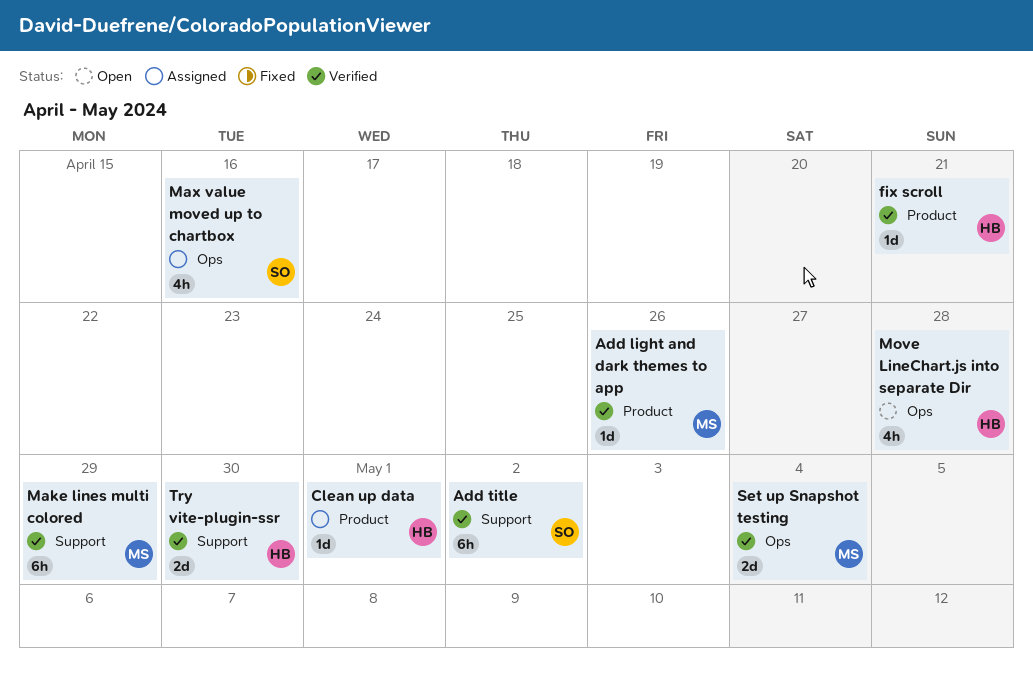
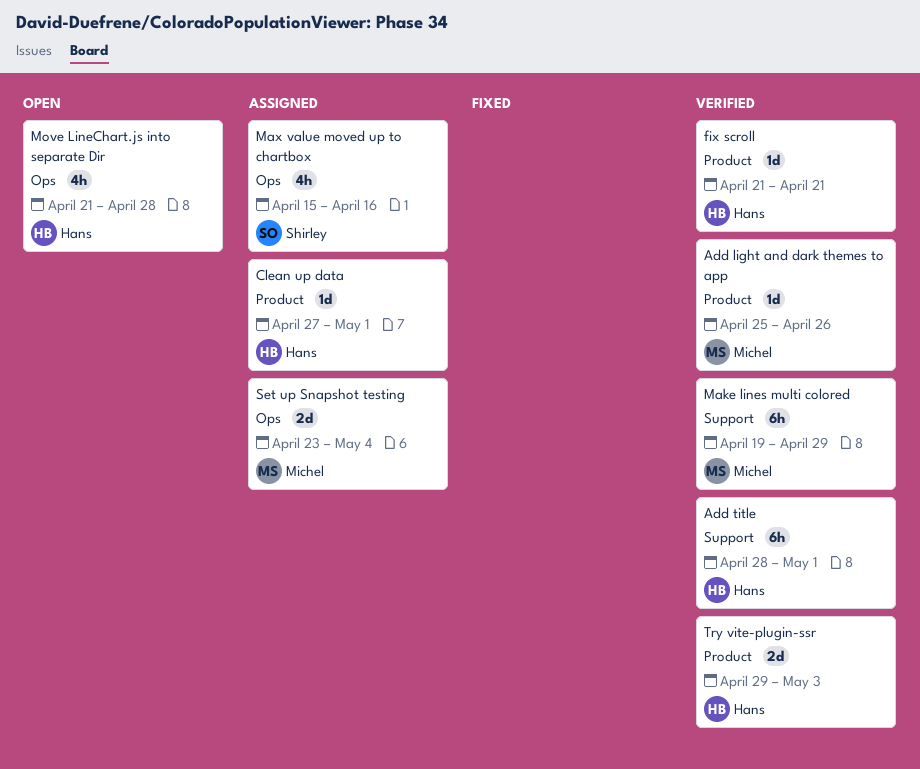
Add title, owner: Shirley -> Hans
Add title, due: May 2 -> May 1
Set up Snapshot testing, status: Verified -> Assigned
Try vite-plugin-ssr, label: Support -> Product
Try vite-plugin-ssr, due: Apr 30 -> May 3

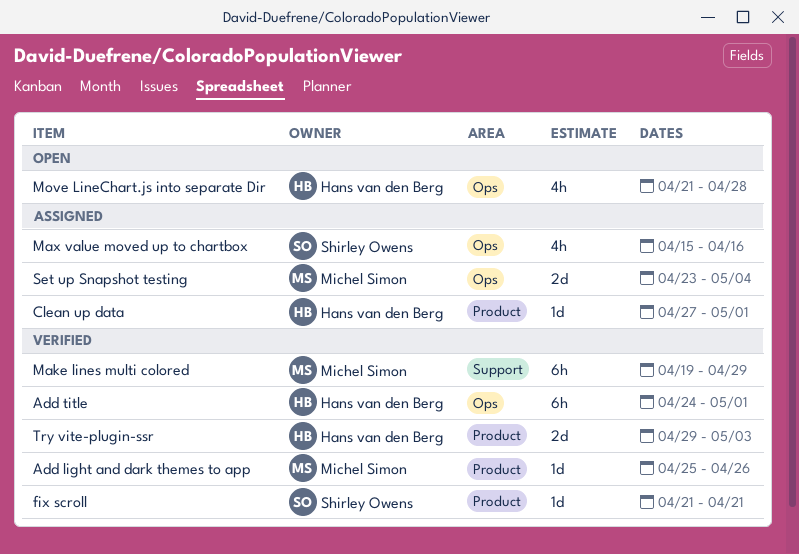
Add title, label: Support -> Ops
Add title, start: Apr 28 -> Apr 24
fix scroll, owner: Hans van den Berg -> Shirley Owens

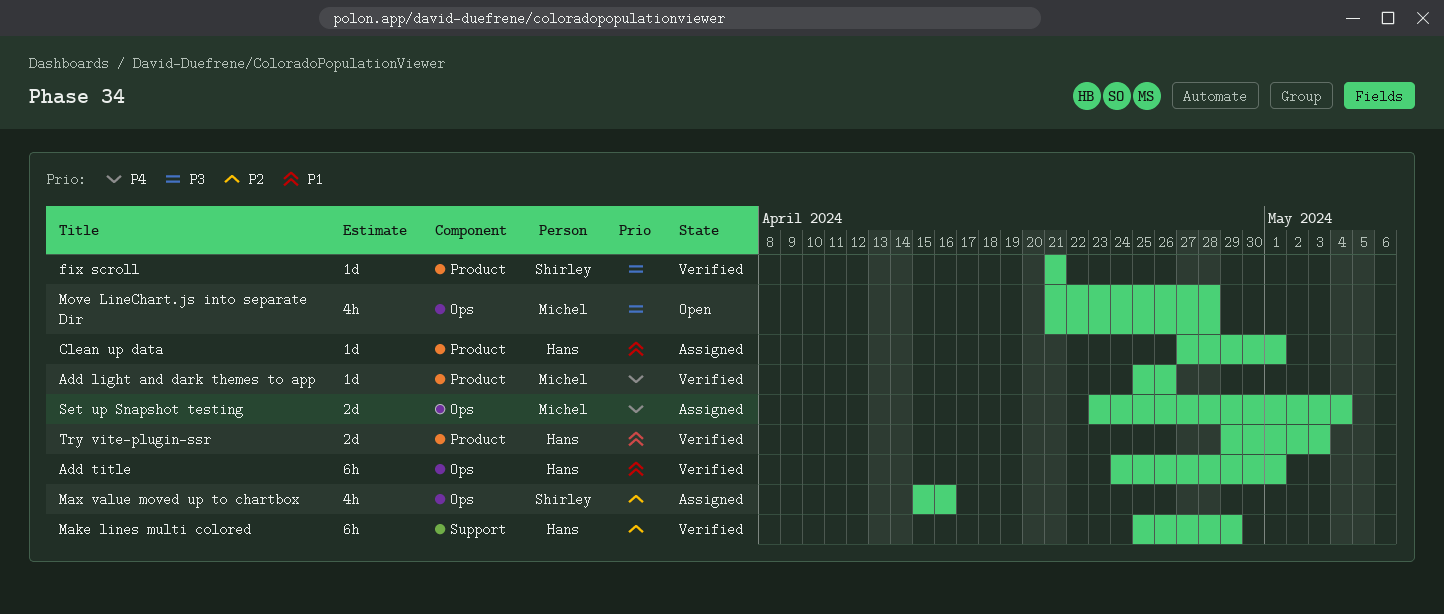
Make lines multi colored, owner: Michel Simon -> Hans van den Berg
Make lines multi colored, start: Apr 19 -> Apr 25
Move LineChart.js into separate Dir, owner: Hans van den Berg -> Michel Simon

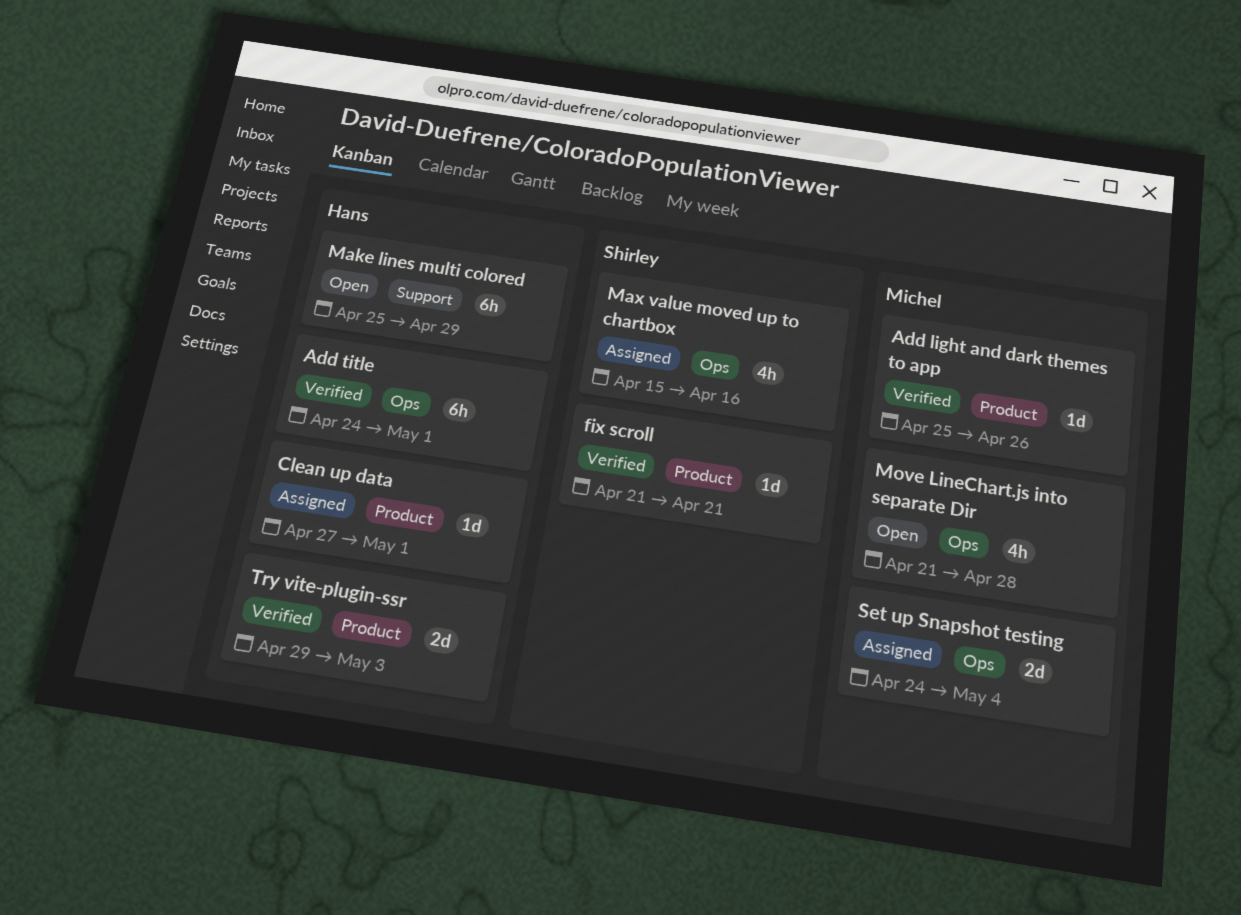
Make lines multi colored, status: Verified -> Open
Set up Snapshot testing, start: Apr 23 -> Apr 24

